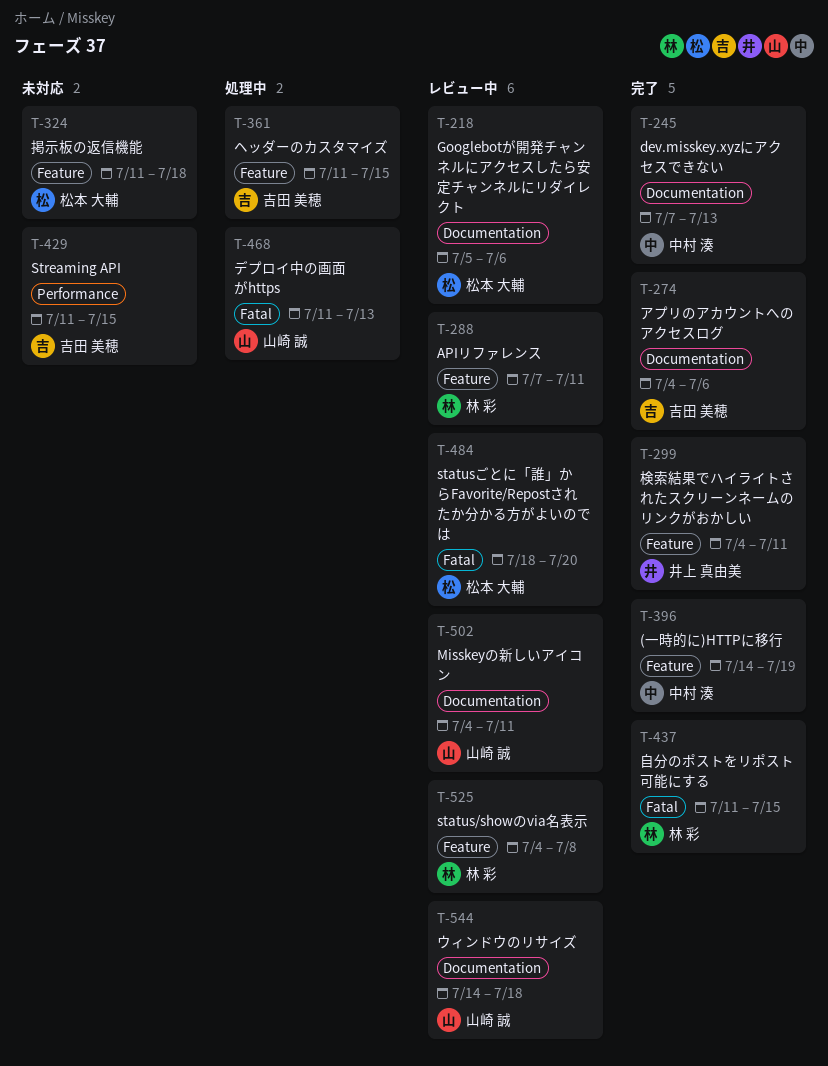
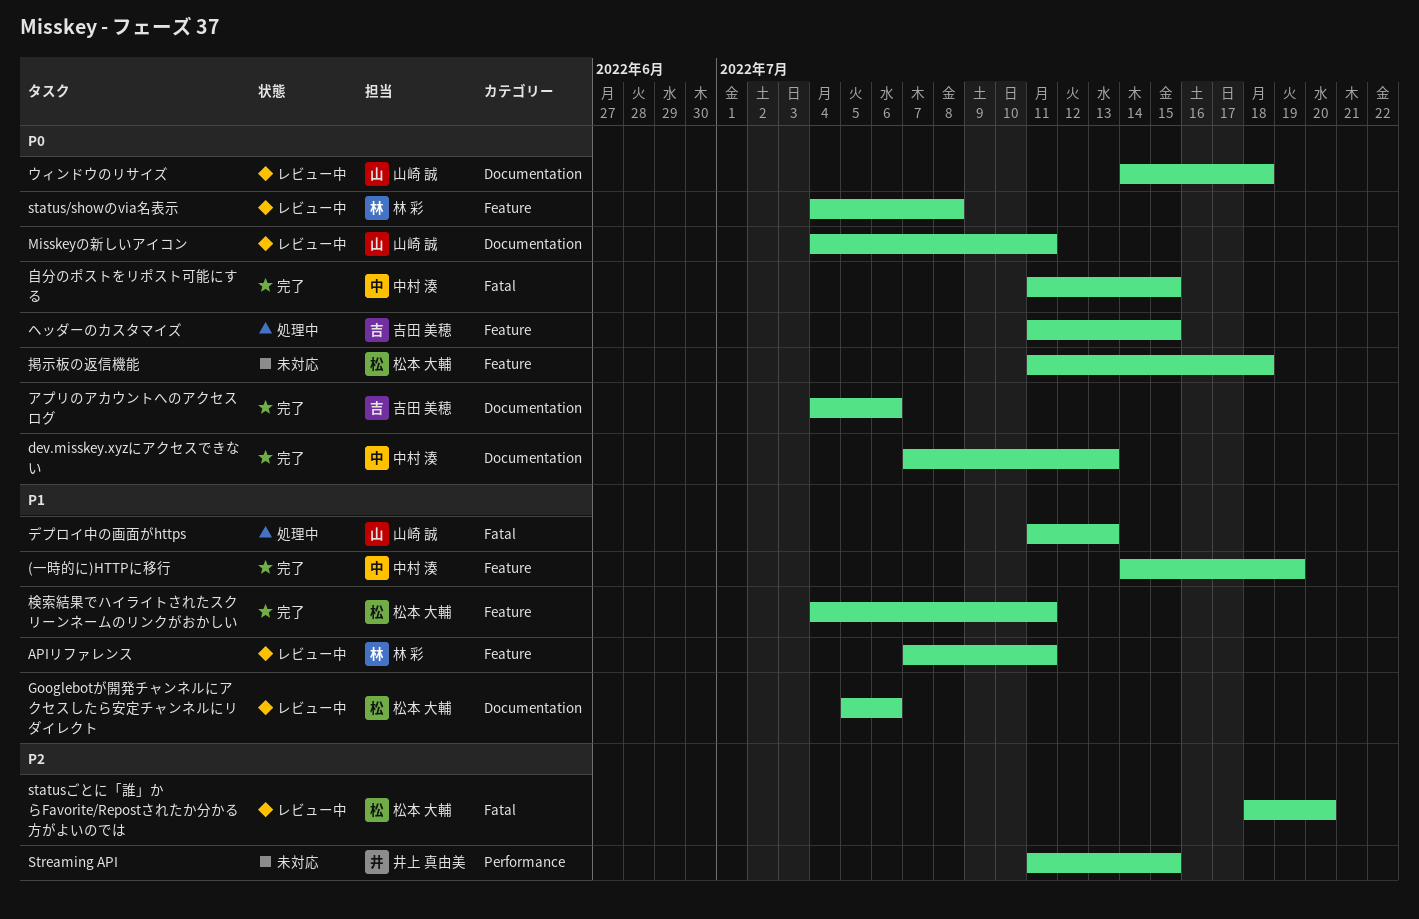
Streaming API, owner: 吉田 美穂 -> 井上 真由美
検索結果でハイライトされたスクリーンネームのリンクがおかしい, owner: 井上 真由美 -> 松本 大輔
自分のポストをリポスト可能にする, owner: 林 彩 -> 中村 湊

